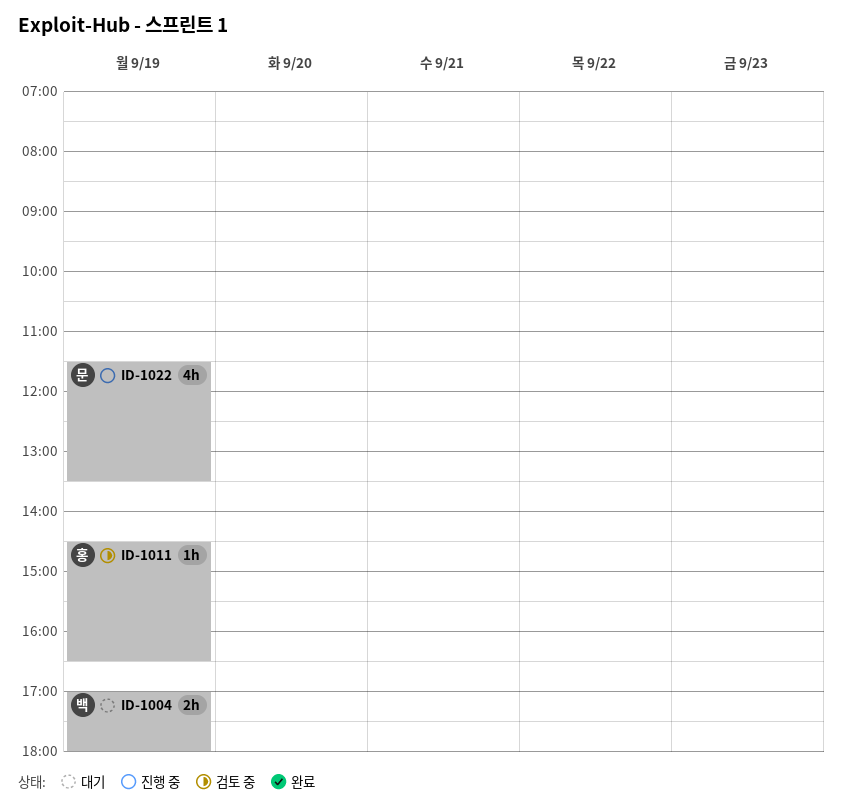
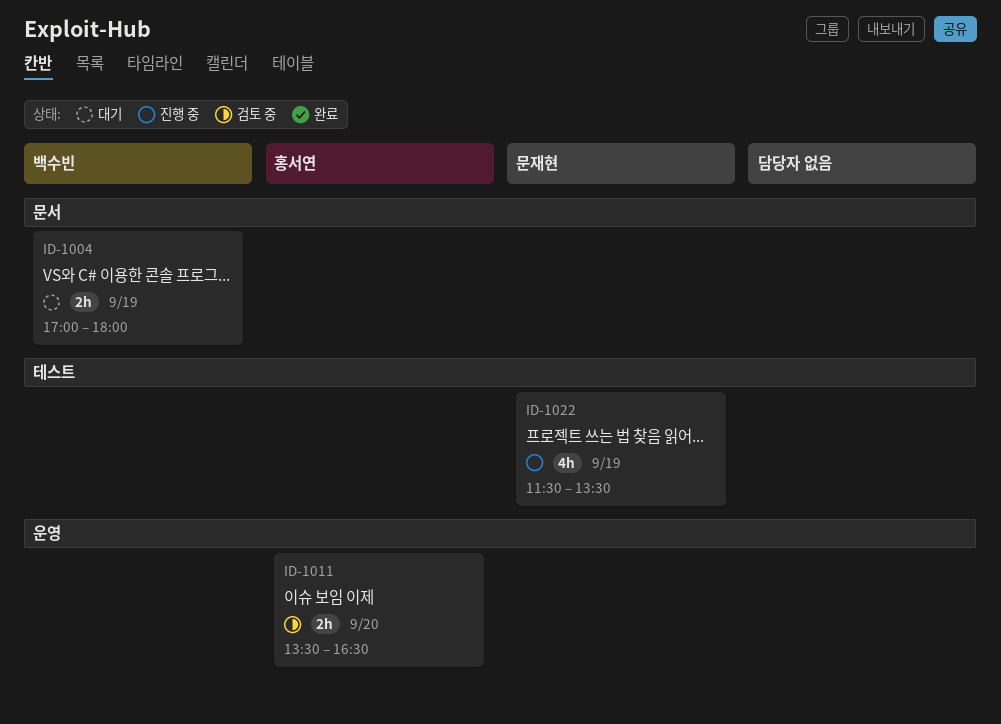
ID-1011, estimate: 1h -> 2h
ID-1011, day: Sep 19 -> Sep 20
ID-1011, begins: 14:30 -> 13:30

